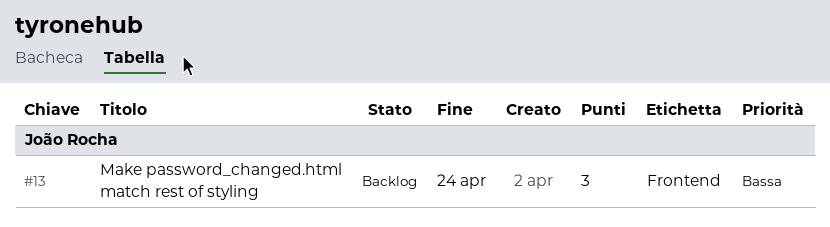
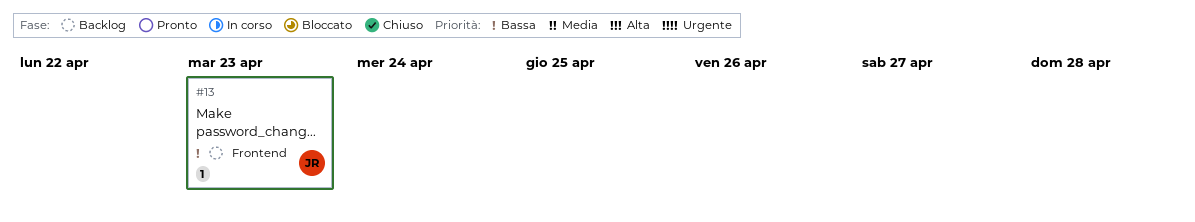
#13, estimate: 3 -> 1
#13, due: Apr 24 -> Apr 23

